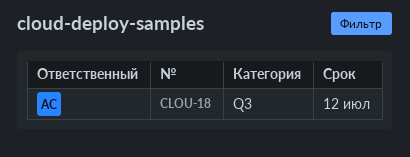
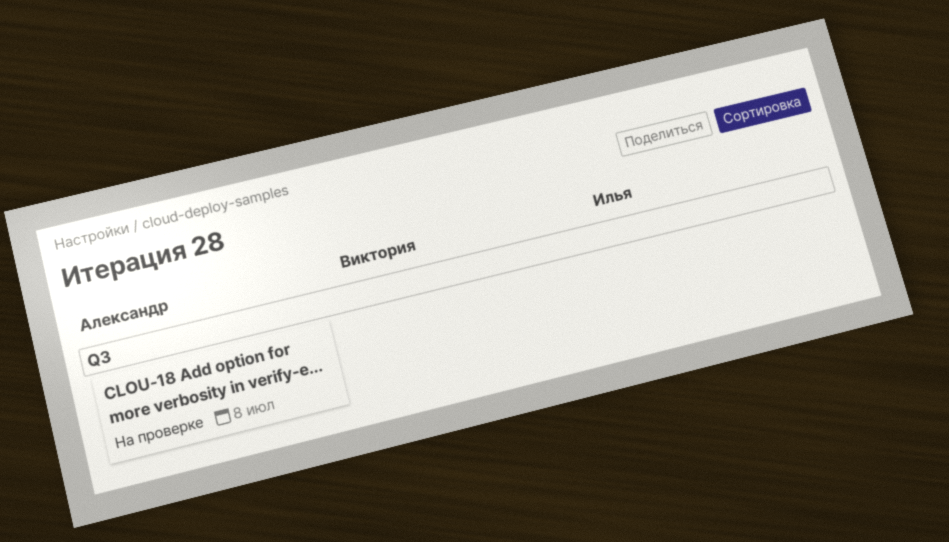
CLOU-18, due: Jul 12 -> Jul 8

